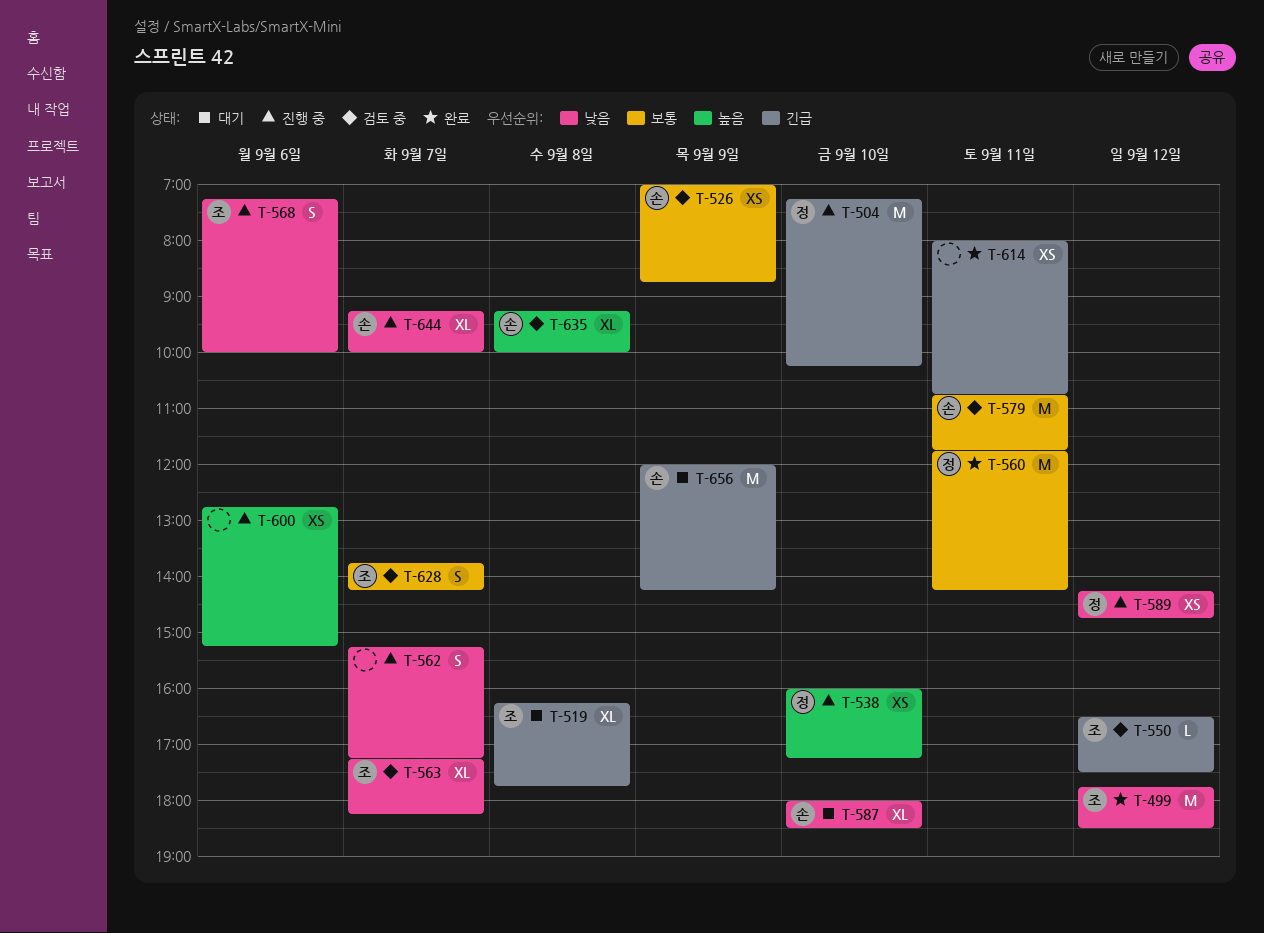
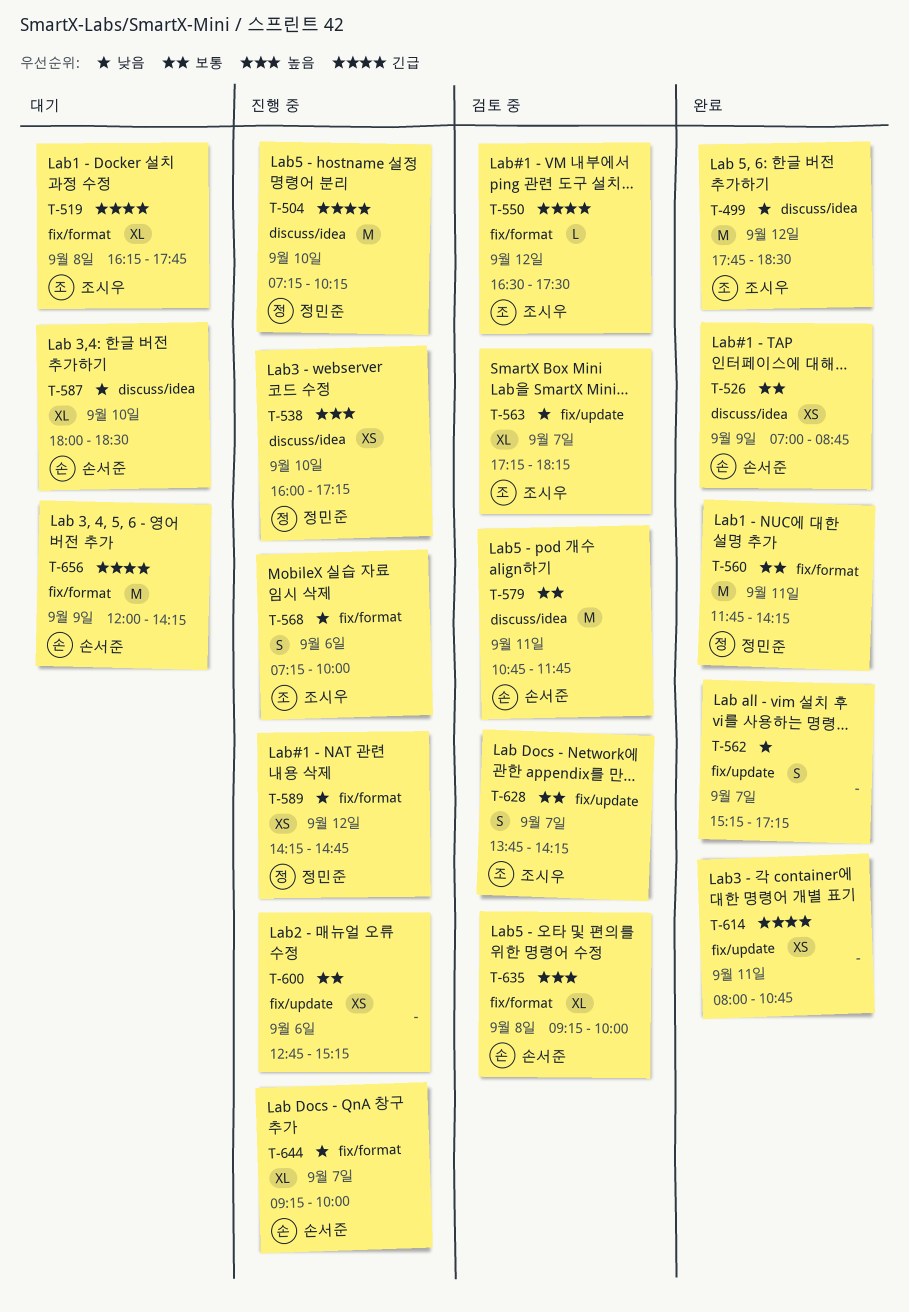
T-526, status: 검토 중 -> 완료
T-562, status: 진행 중 -> 완료
T-600, priority: 높음 -> 보통

